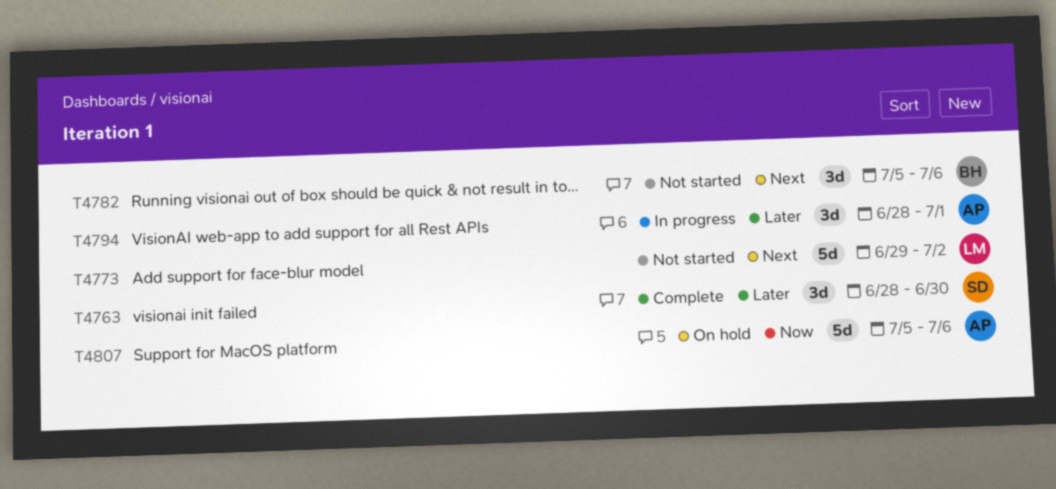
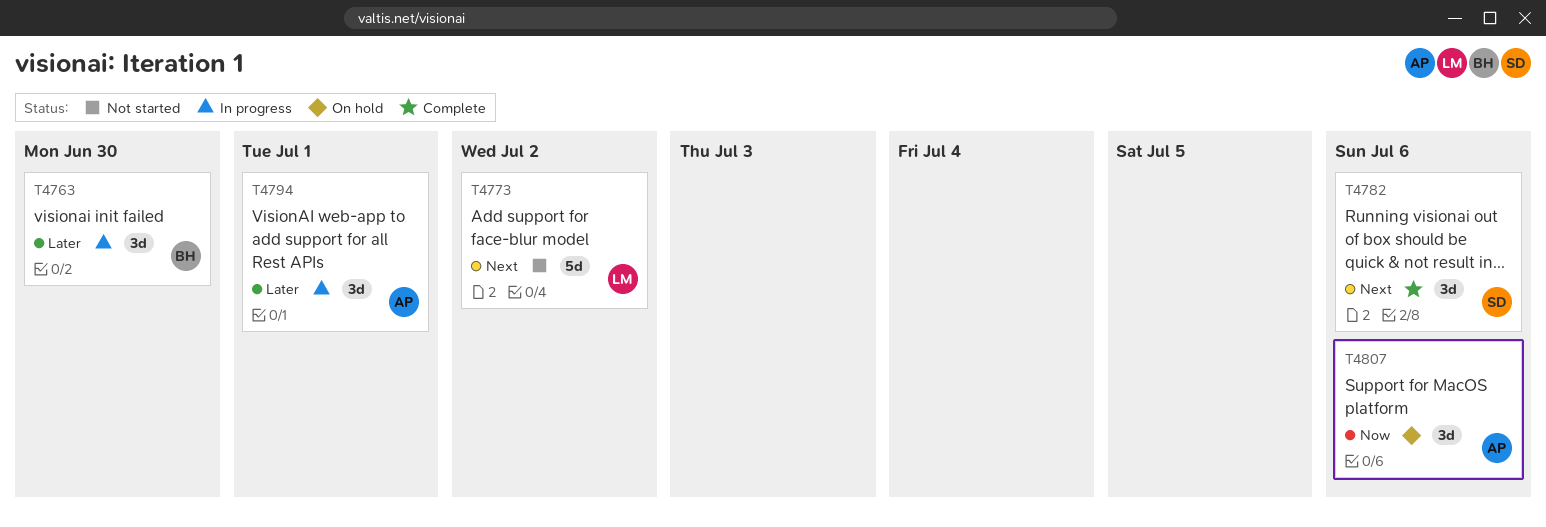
T4763, status: Complete -> In progress
T4763, owner: SD -> BH
T4782, status: Not started -> Complete
T4782, owner: BH -> SD
T4807, estimate: 5d -> 3d

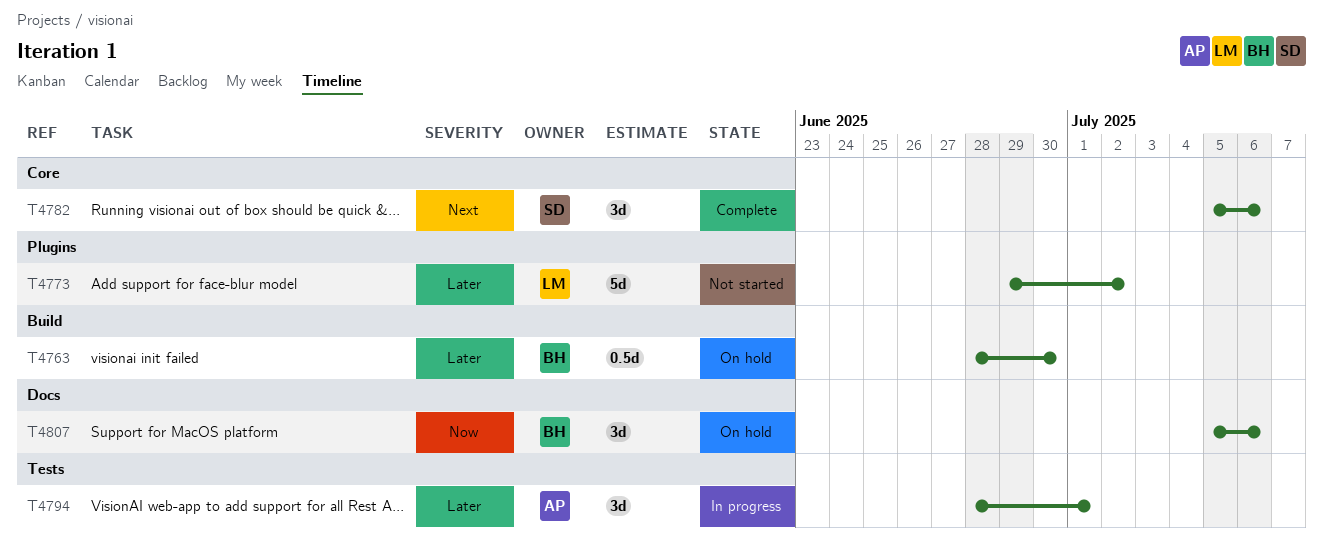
T4763, status: In progress -> On hold
T4763, estimate: 3d -> 0.5d
T4773, priority: Next -> Later
T4807, owner: AP -> BH

